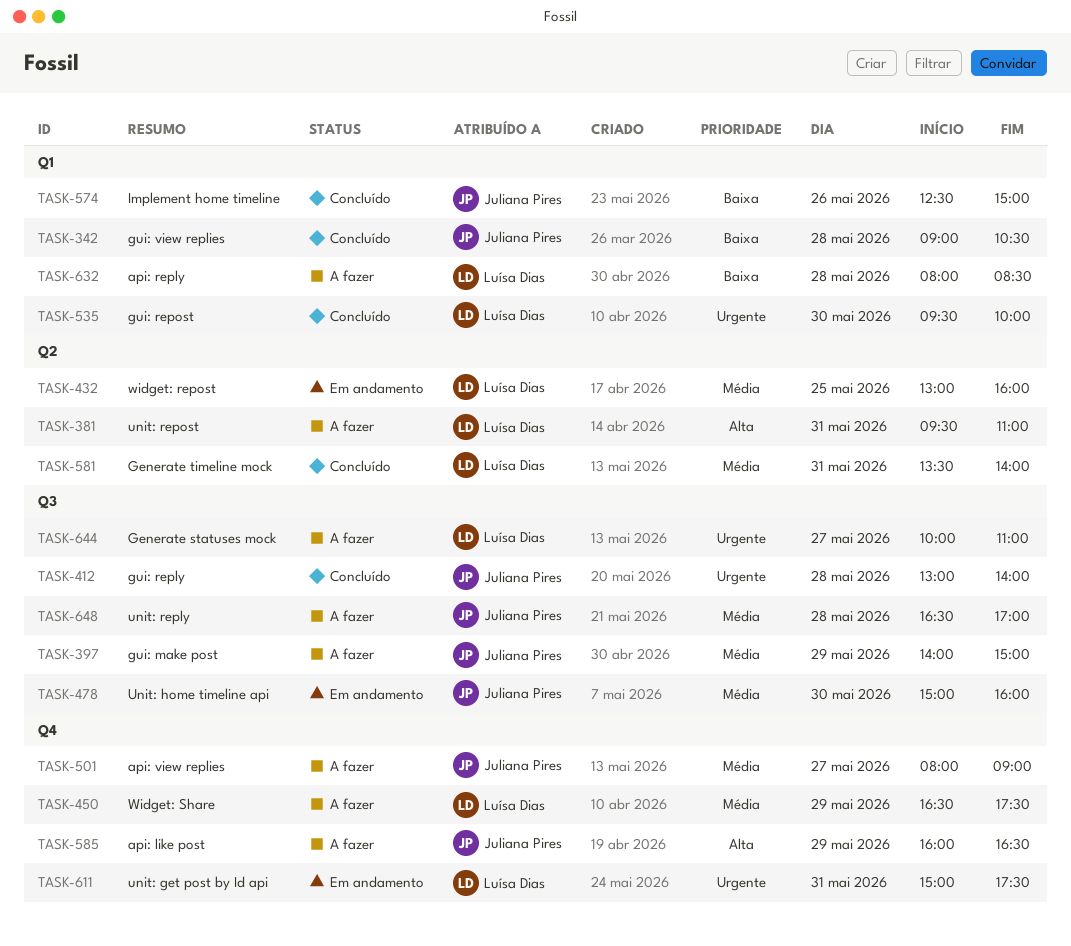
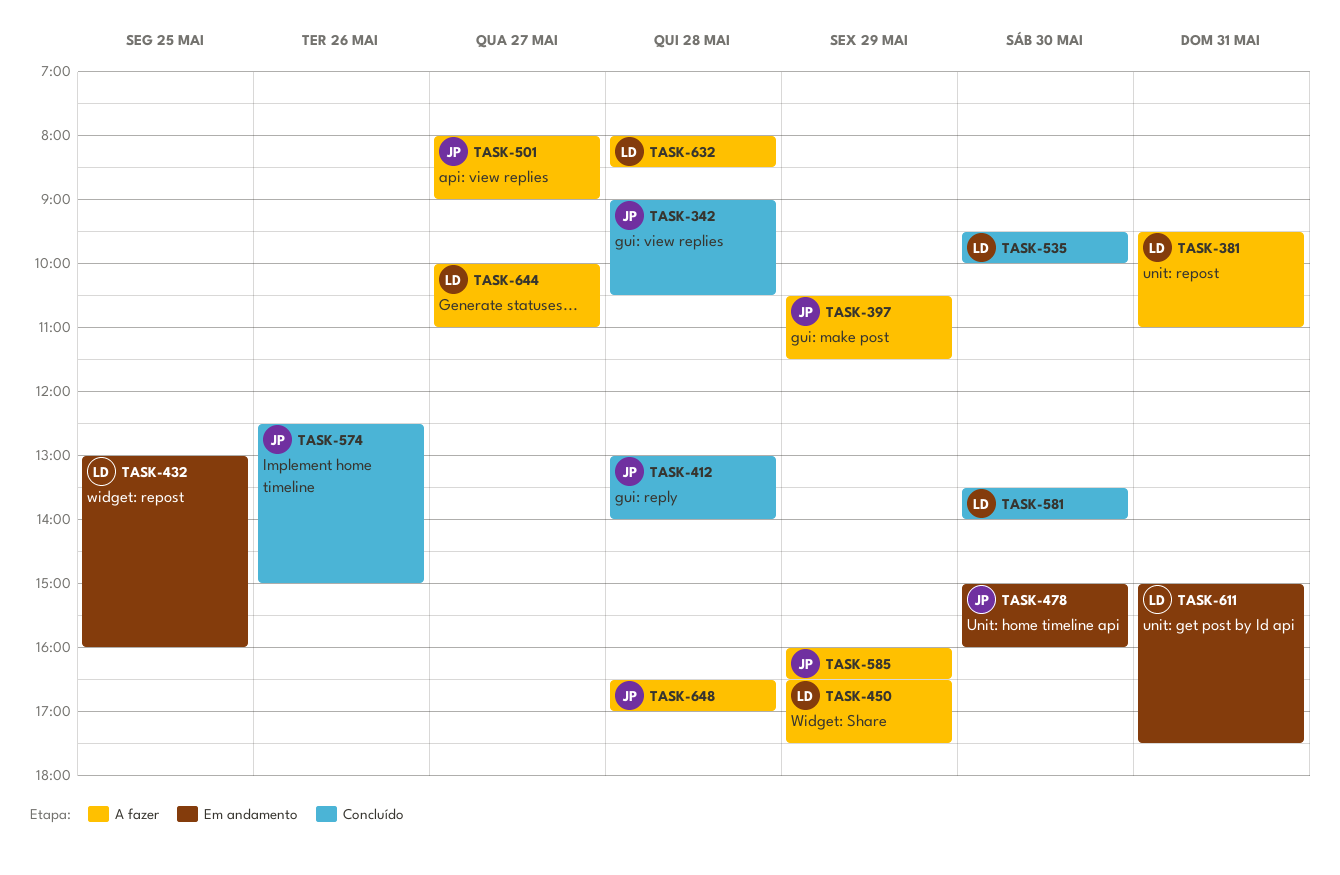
TASK-397, begins: 14:00 -> 10:30
TASK-397, ends: 15:00 -> 11:30
TASK-581, day: May 31 -> May 30

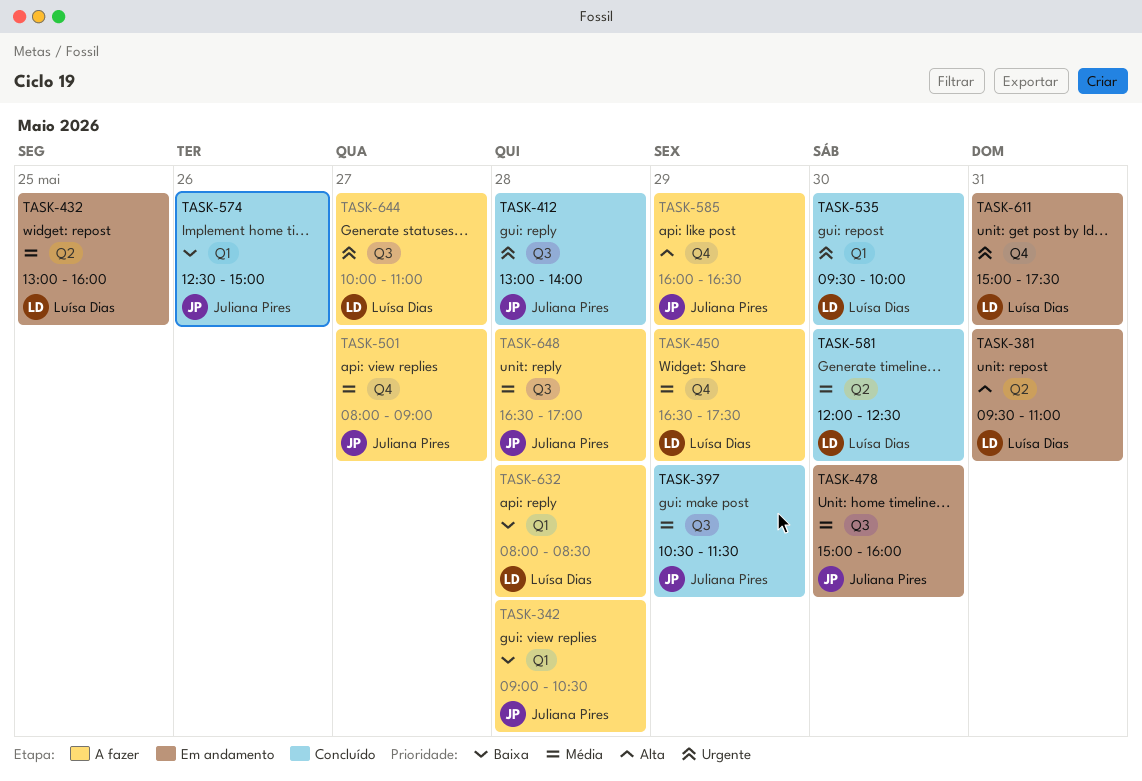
TASK-342, status: Concluído -> A fazer
TASK-381, status: A fazer -> Em andamento
TASK-397, status: A fazer -> Concluído
TASK-581, begins: 13:30 -> 12:00
TASK-581, ends: 14:00 -> 12:30

